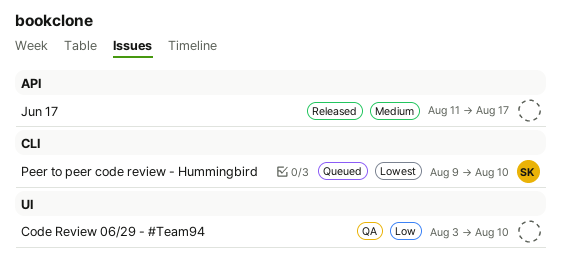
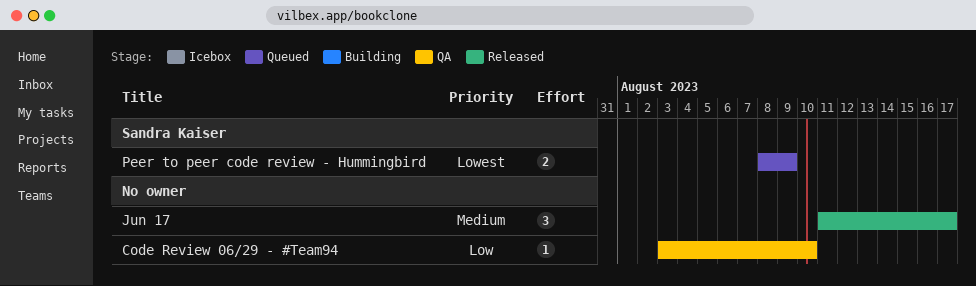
Peer to peer code review - Hummingbird, start: Aug 9 -> Aug 8
Peer to peer code review - Hummingbird, due: Aug 10 -> Aug 9

